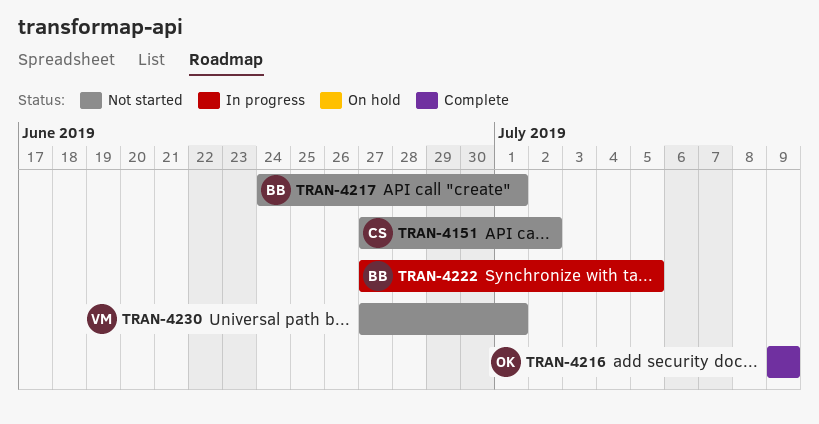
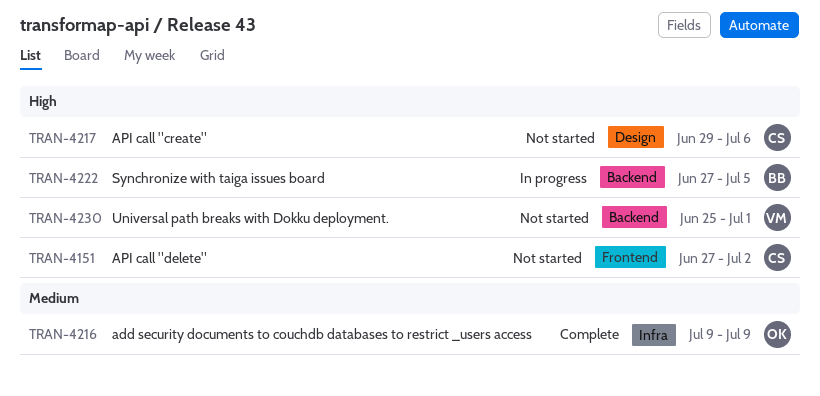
TRAN-4217, owner: BB -> CS
TRAN-4217, start: Jun 24 -> Jun 29
TRAN-4217, due: Jul 1 -> Jul 6
TRAN-4230, start: Jun 27 -> Jun 25

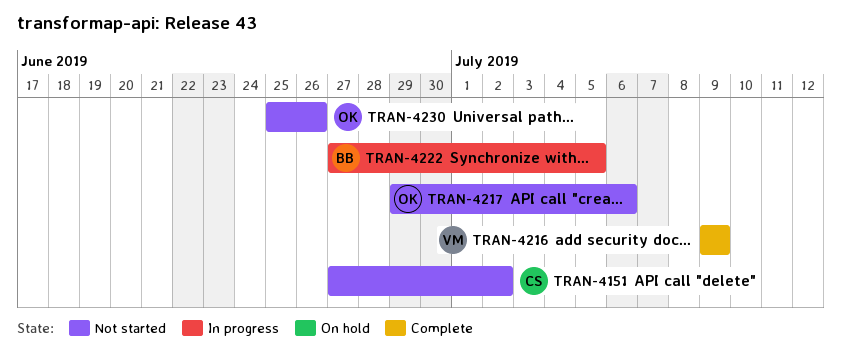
TRAN-4216, owner: OK -> VM
TRAN-4217, owner: CS -> OK
TRAN-4230, owner: VM -> OK
TRAN-4230, due: Jul 1 -> Jun 26

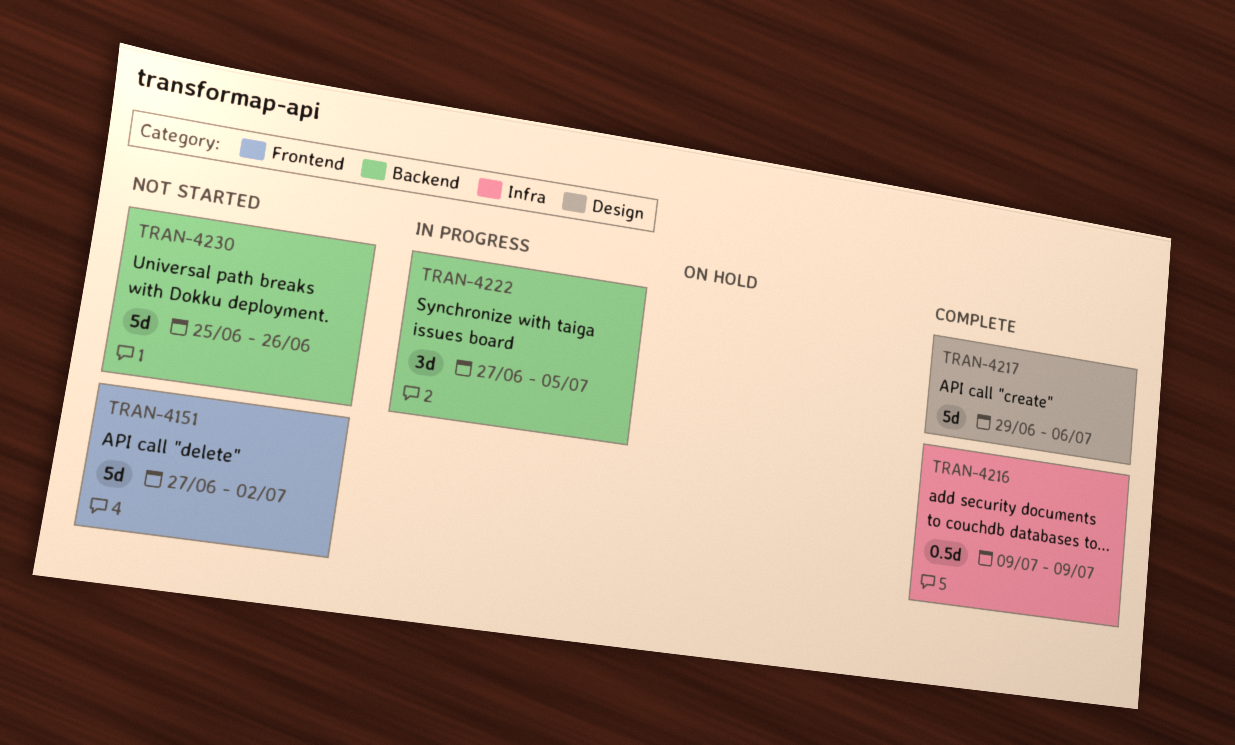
TRAN-4217, status: Not started -> Complete

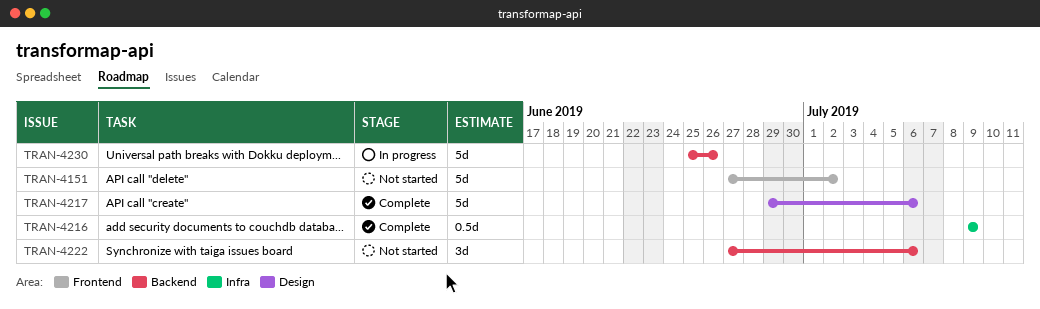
TRAN-4222, status: In progress -> Not started
TRAN-4222, due: Jul 5 -> Jul 6
TRAN-4230, status: Not started -> In progress

